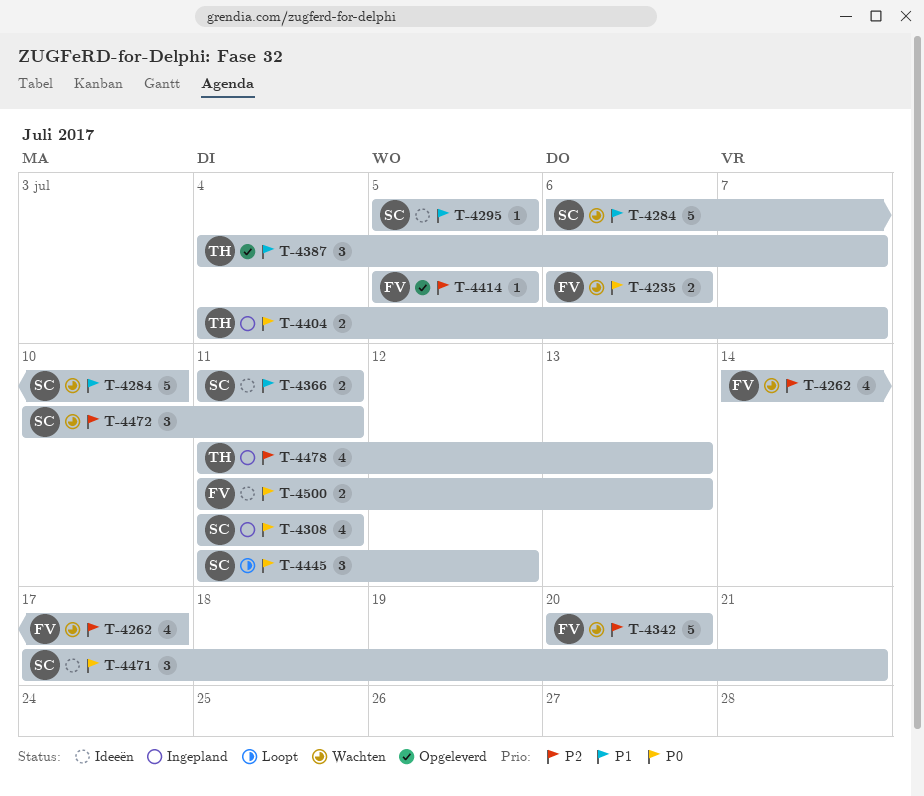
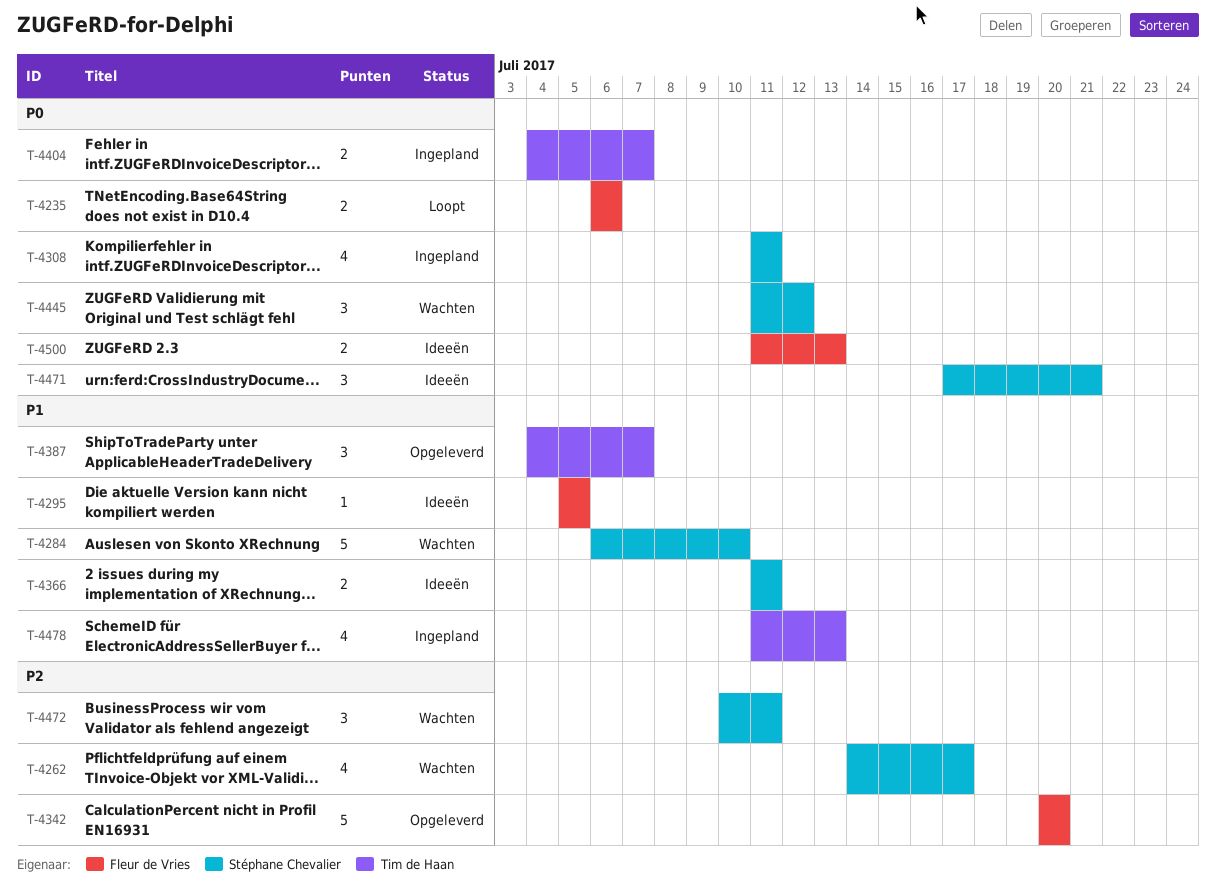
T-4235, status: Wachten -> Loopt
T-4262, owner: Fleur de Vries -> Stéphane Chevalier
T-4295, owner: Stéphane Chevalier -> Fleur de Vries
T-4342, status: Wachten -> Opgeleverd
T-4414: present -> none
T-4445, status: Loopt -> Wachten
T-4478, priority: P2 -> P1

